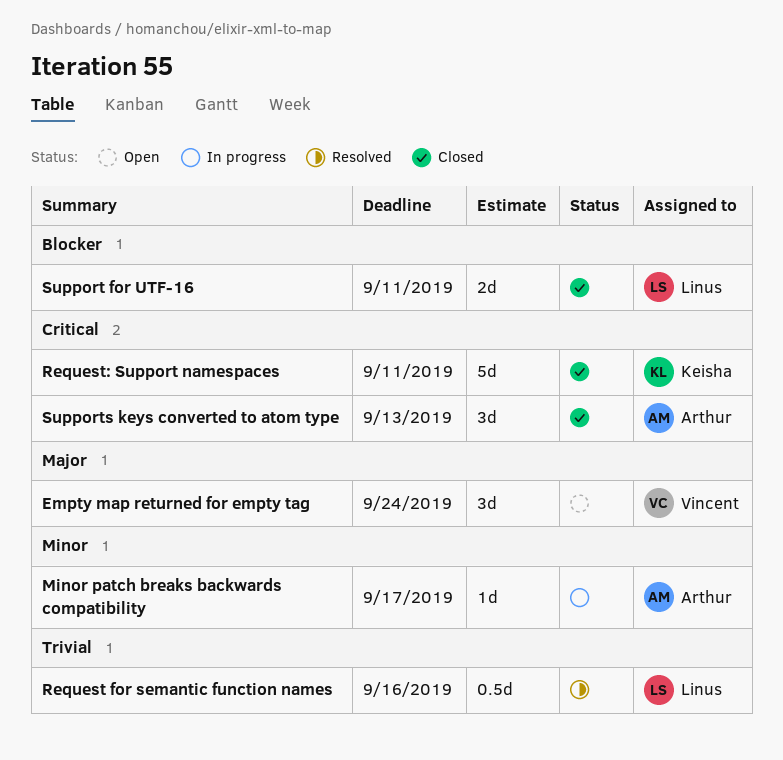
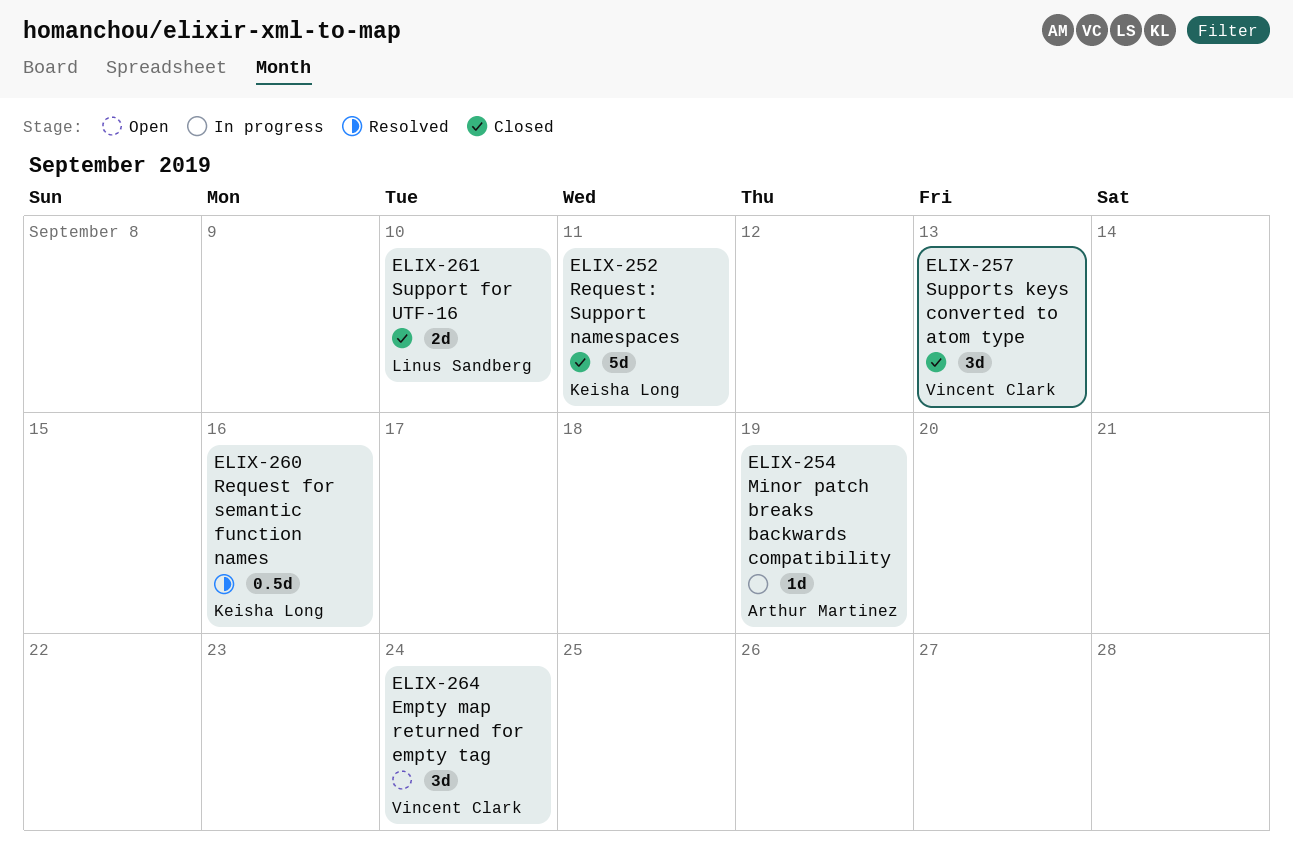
Minor patch breaks backwards compatibility, due: Sep 17 -> Sep 19
Request for semantic function names, owner: Linus Sandberg -> Keisha Long
Support for UTF-16, due: Sep 11 -> Sep 10
Supports keys converted to atom type, owner: Arthur Martinez -> Vincent Clark

